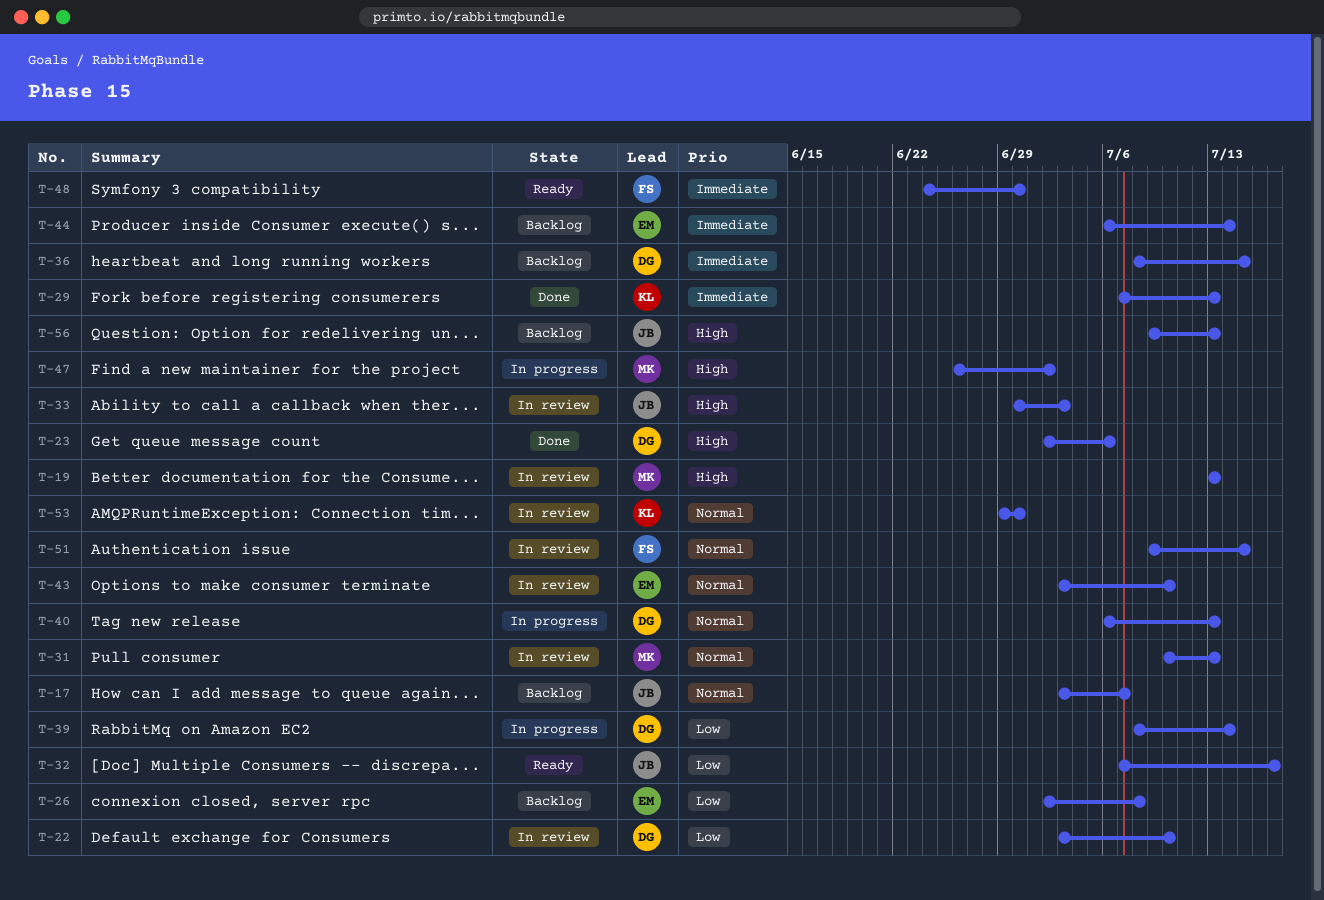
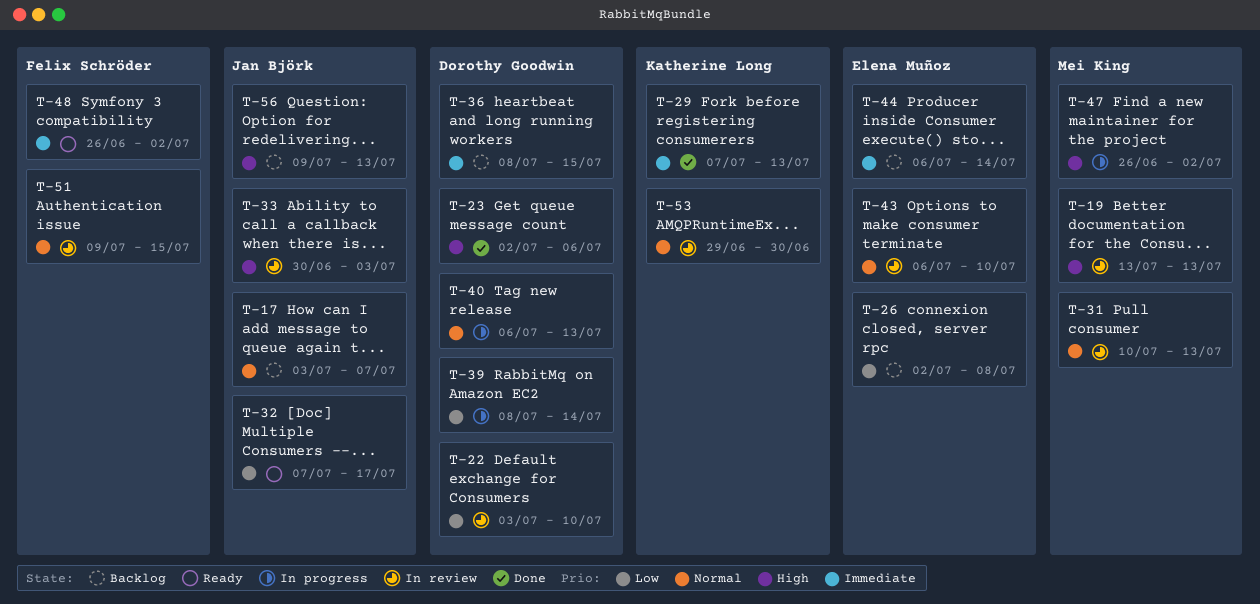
T-43, start: Jul 3 -> Jul 6
T-48, start: Jun 24 -> Jun 26
T-48, due: Jun 30 -> Jul 2

